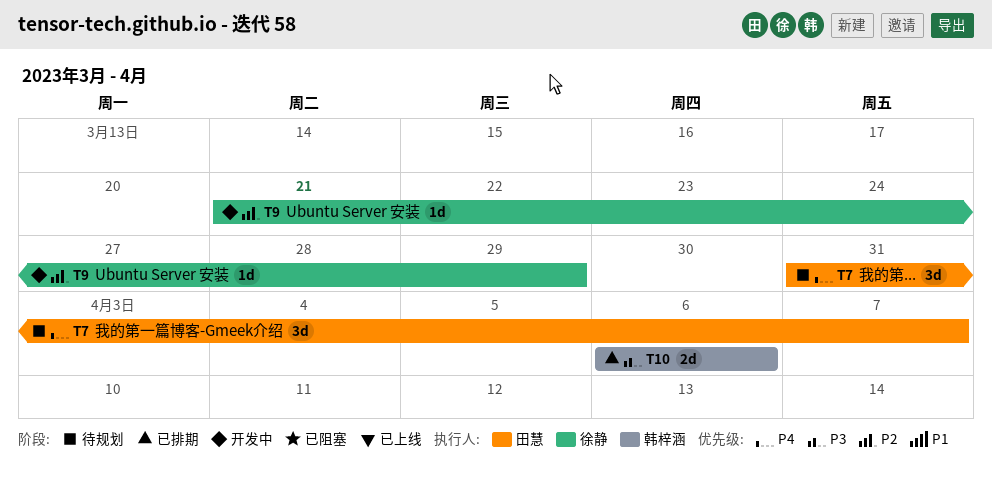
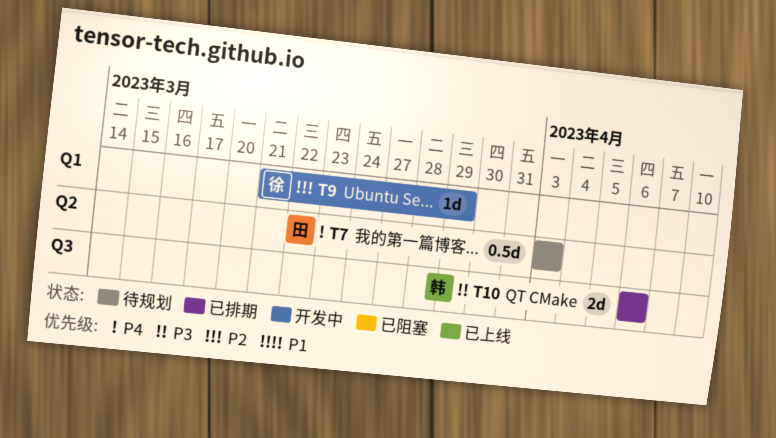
T7, estimate: 3d -> 0.5d
T7, start: Mar 31 -> Apr 3
T7, due: Apr 7 -> Apr 3

